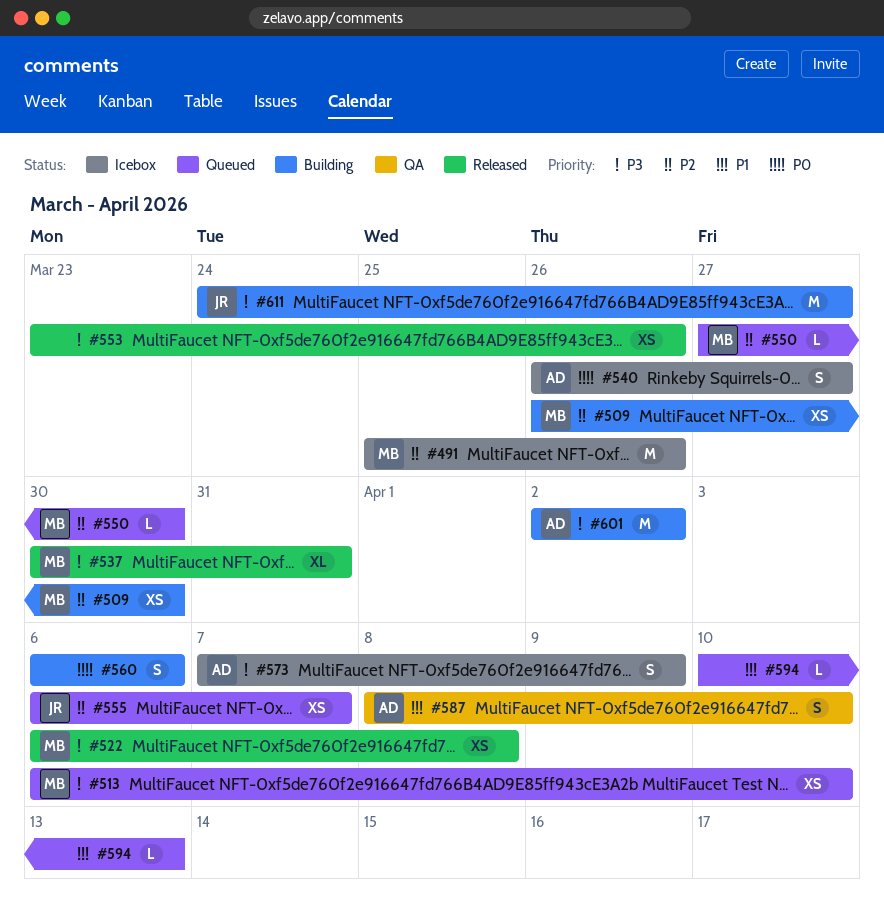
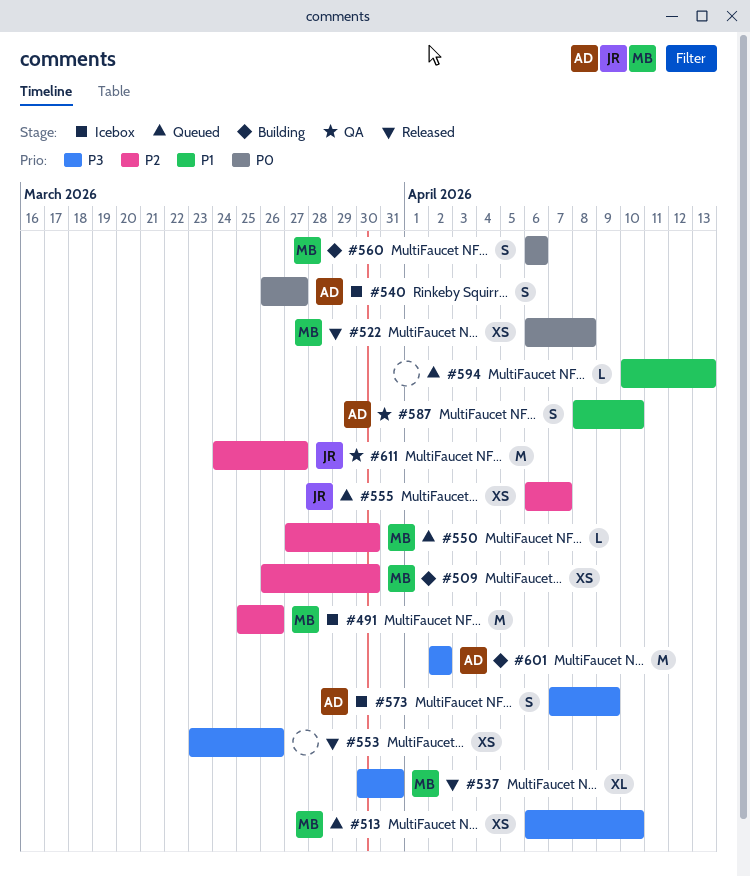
#522, priority: P3 -> P0
#560, owner: none -> MB
#611, status: Building -> QA
#611, priority: P3 -> P2

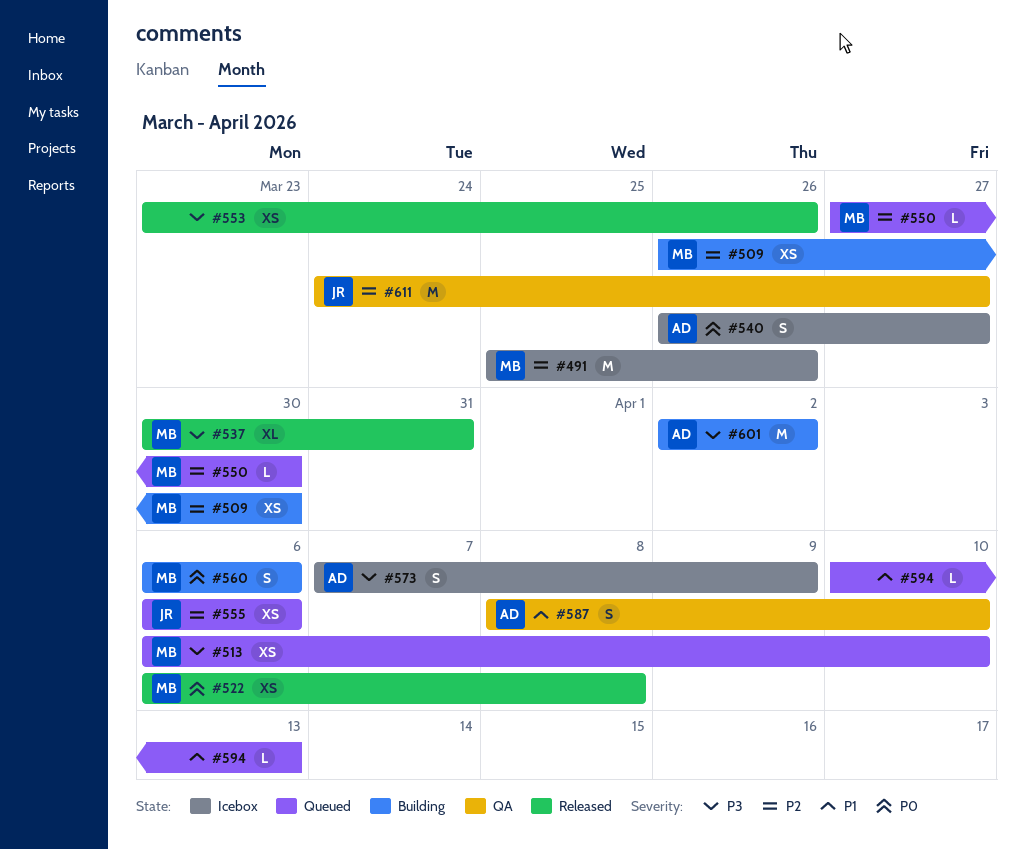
#555, due: Apr 7 -> Apr 6

